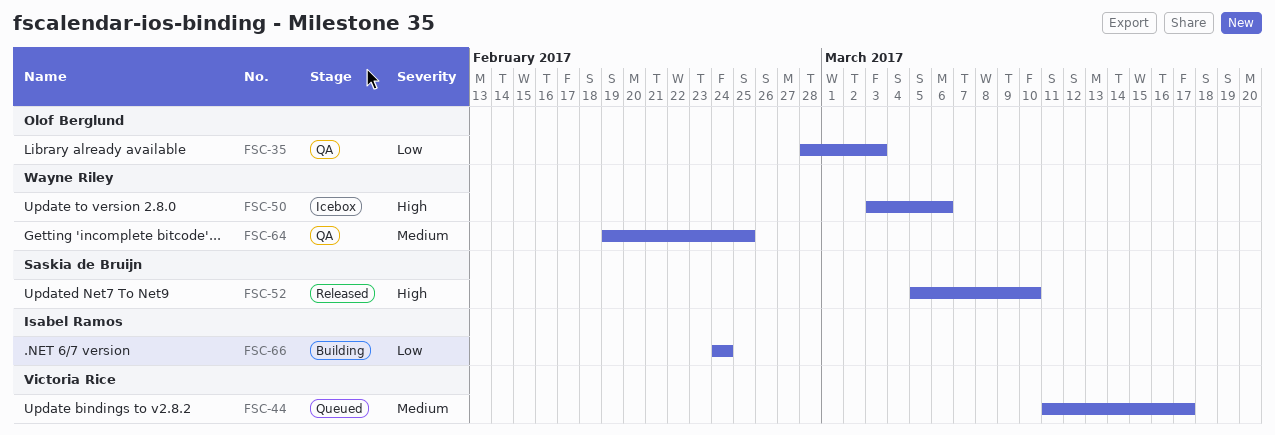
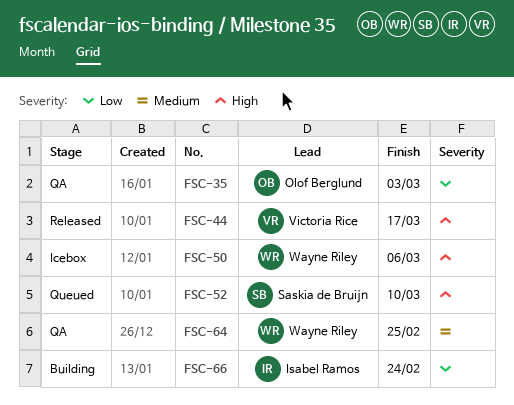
FSC-44, status: Queued -> Released
FSC-44, priority: Medium -> High
FSC-52, status: Released -> Queued

